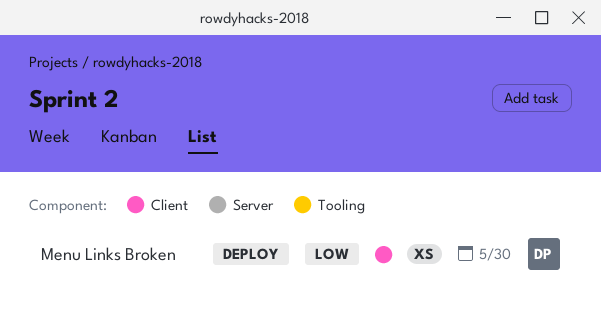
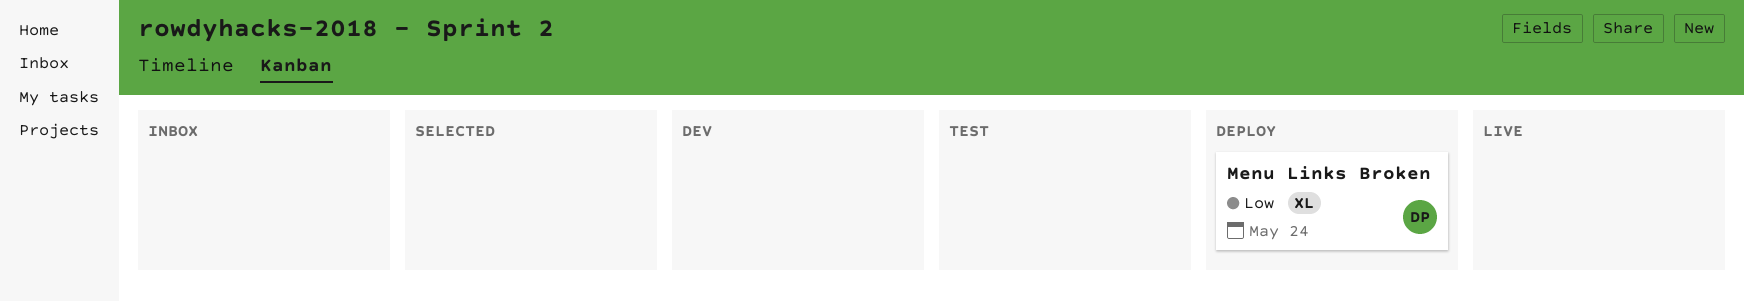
Menu Links Broken, estimate: XS -> XL
Menu Links Broken, due: May 30 -> May 24

